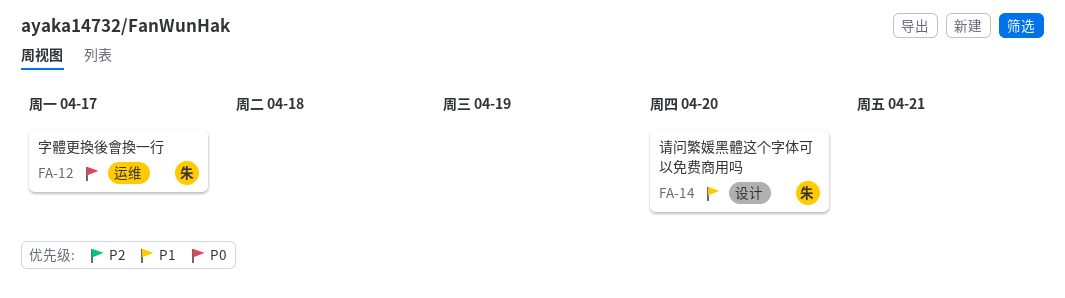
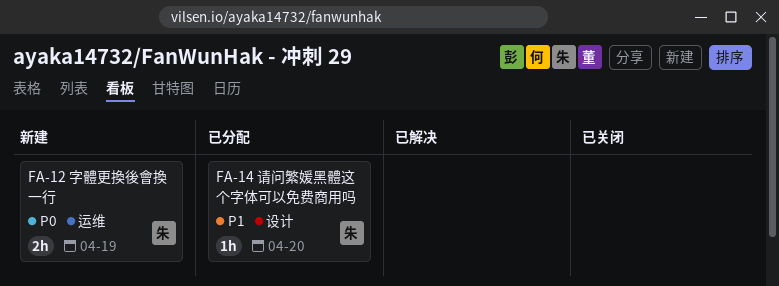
FA-12, due: Apr 17 -> Apr 19

